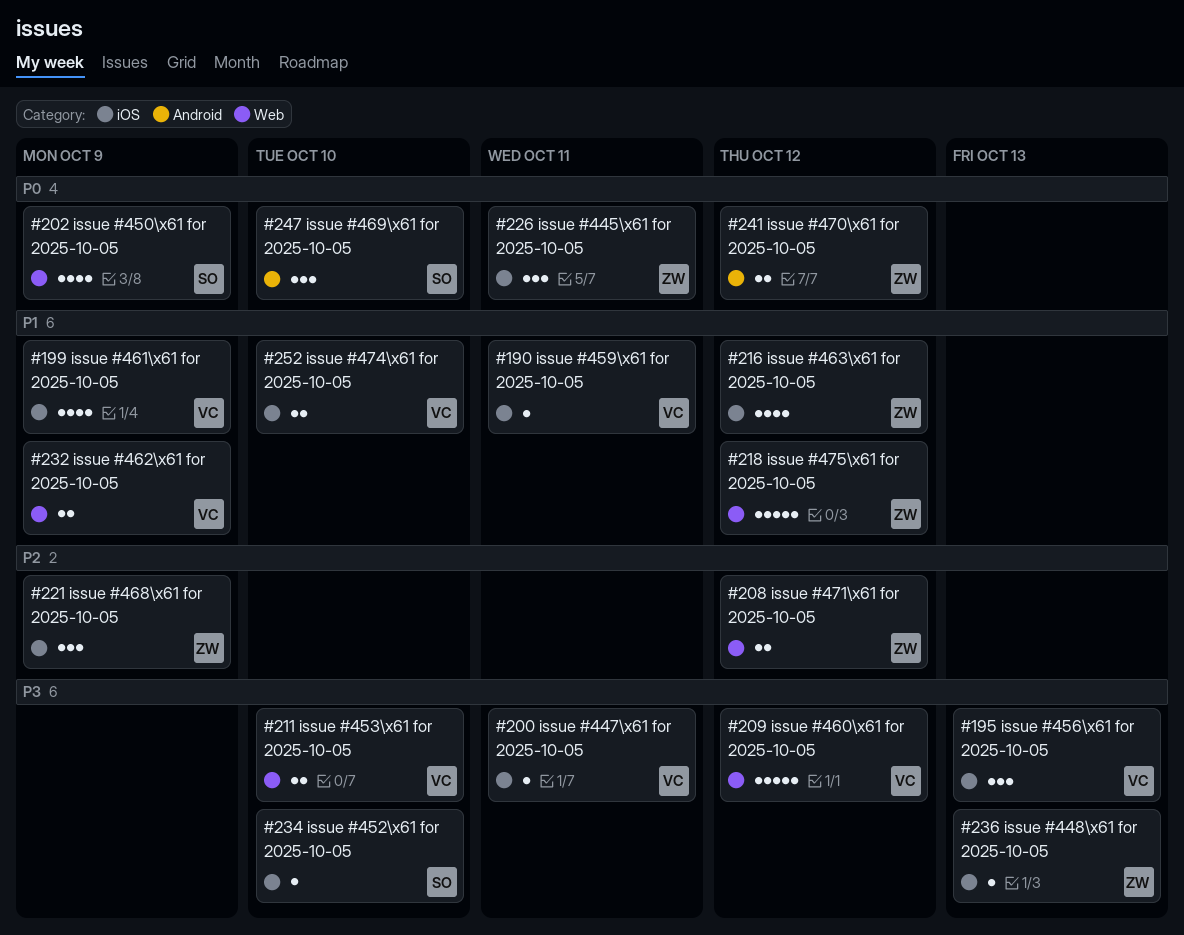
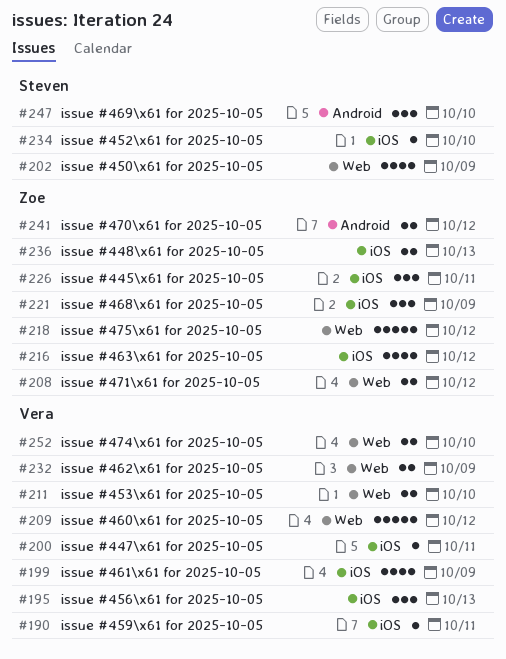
#236, estimate: 1 -> 2
#252, label: iOS -> Web

